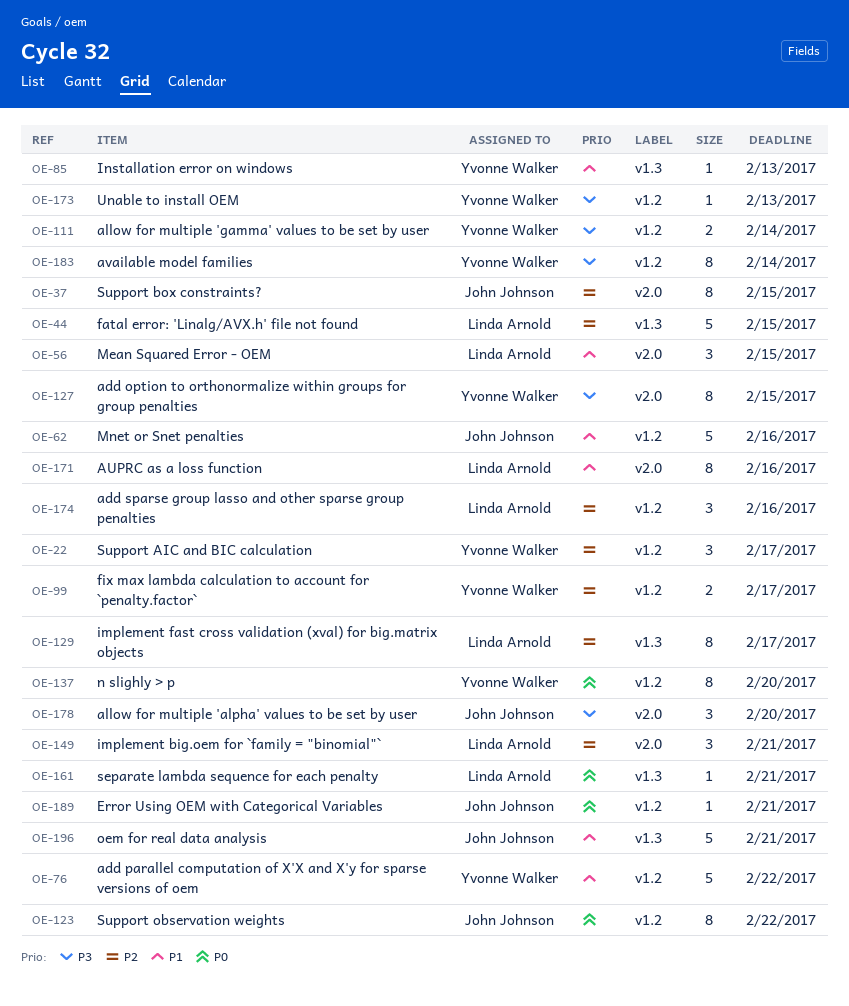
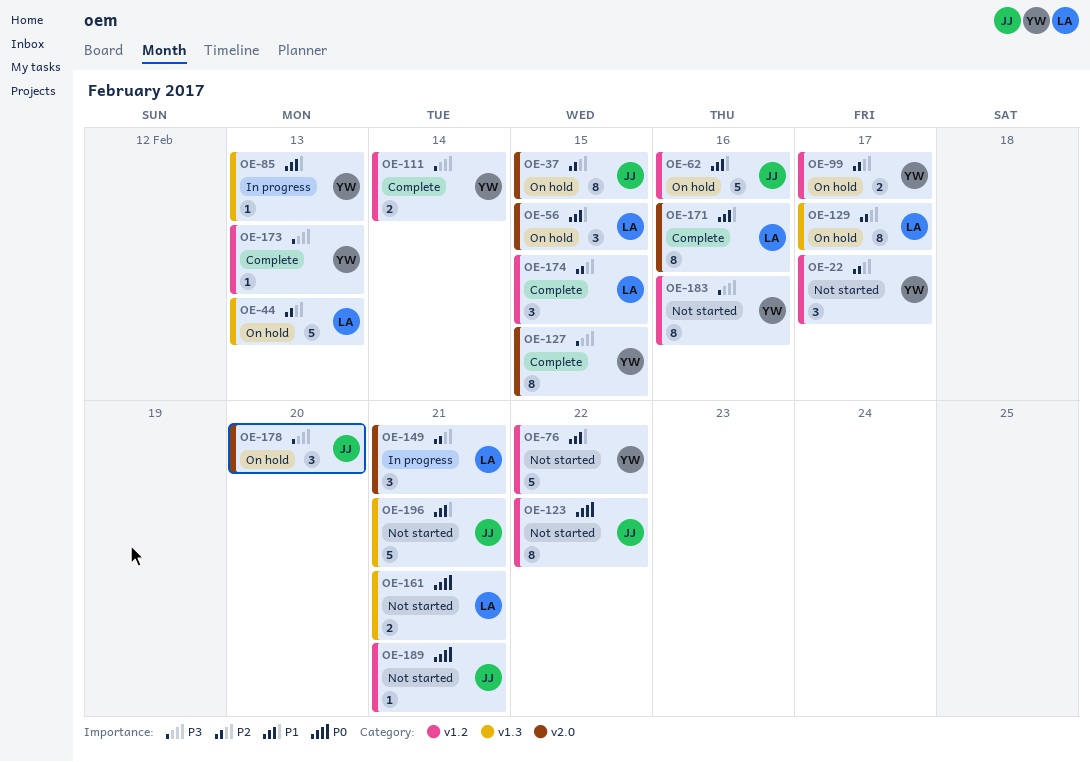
OE-44, due: Feb 15 -> Feb 13
OE-137: present -> none
OE-161, estimate: 1 -> 2
OE-174, due: Feb 16 -> Feb 15
OE-183, due: Feb 14 -> Feb 16

